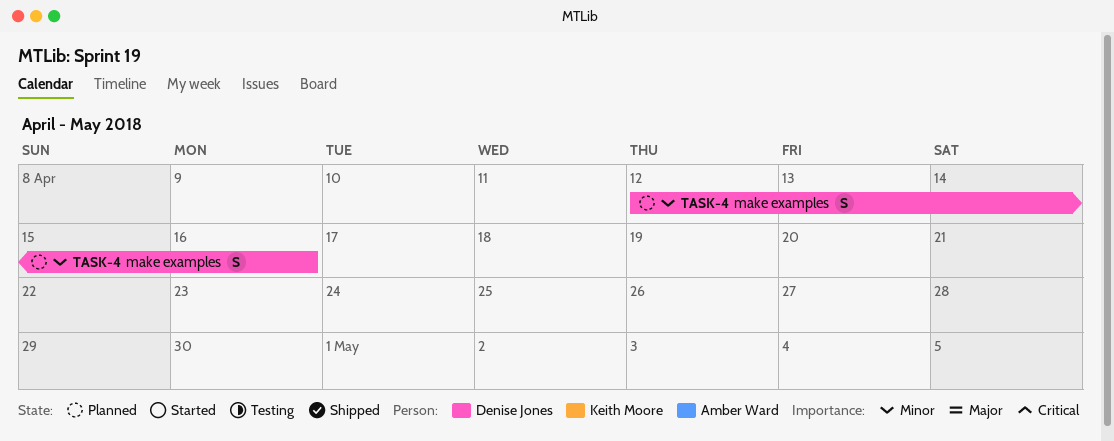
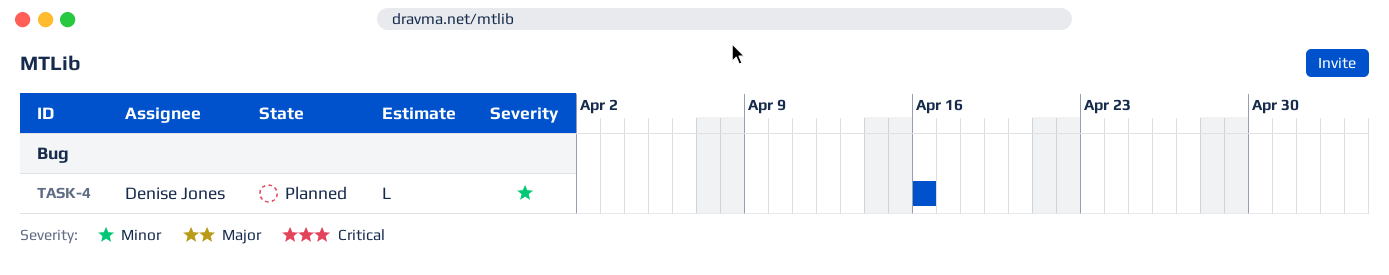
TASK-4, estimate: S -> L
TASK-4, start: Apr 12 -> Apr 16

